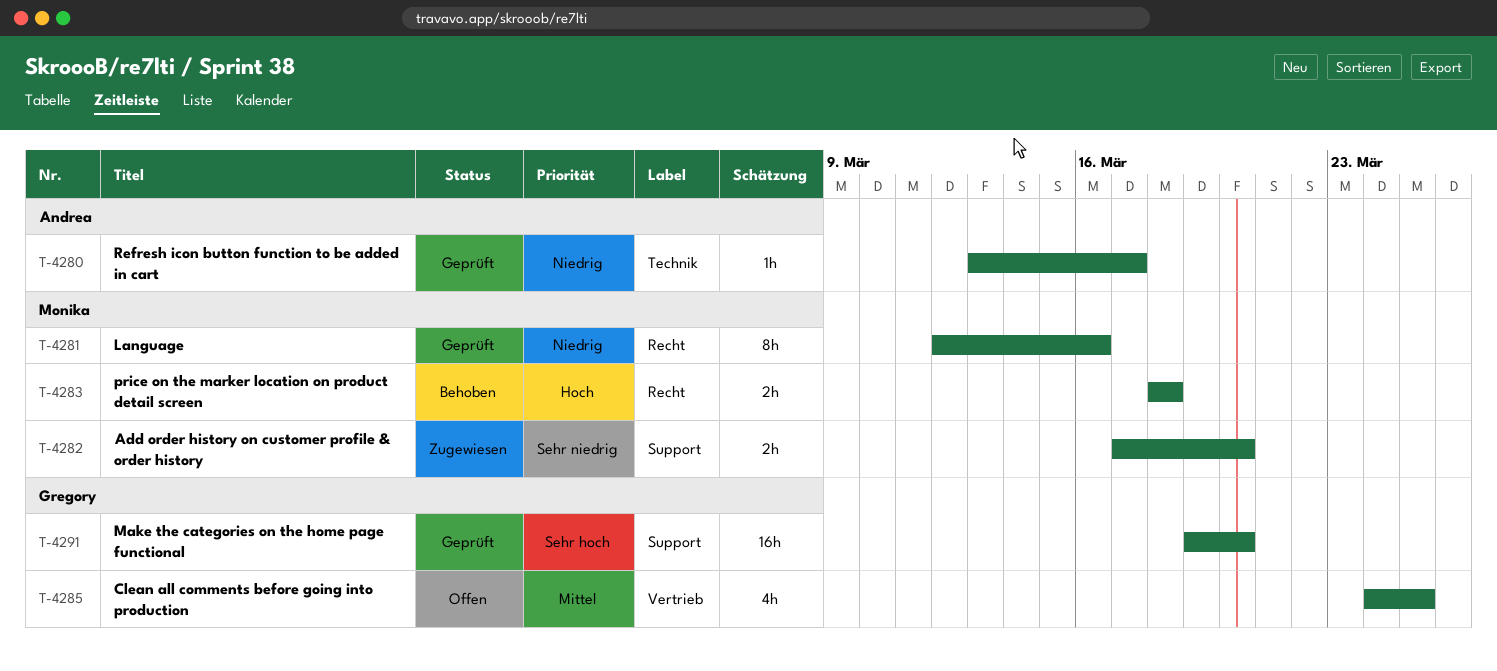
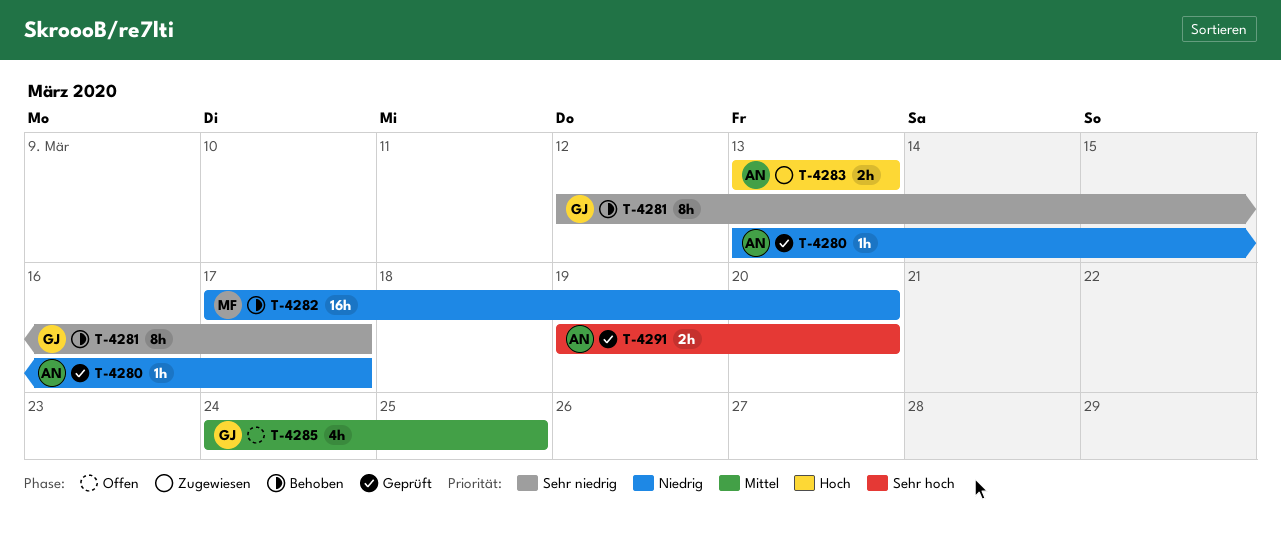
T-4281, status: Geprüft -> Behoben
T-4281, owner: Monika -> Gregory
T-4281, priority: Niedrig -> Sehr niedrig
T-4281, due: Mar 16 -> Mar 17
T-4282, status: Zugewiesen -> Behoben
T-4282, priority: Sehr niedrig -> Niedrig
T-4282, estimate: 2h -> 16h
T-4283, status: Behoben -> Zugewiesen
T-4283, owner: Monika -> Andrea
T-4283, start: Mar 18 -> Mar 13
T-4283, due: Mar 18 -> Mar 13
T-4291, owner: Gregory -> Andrea
T-4291, estimate: 16h -> 2h

